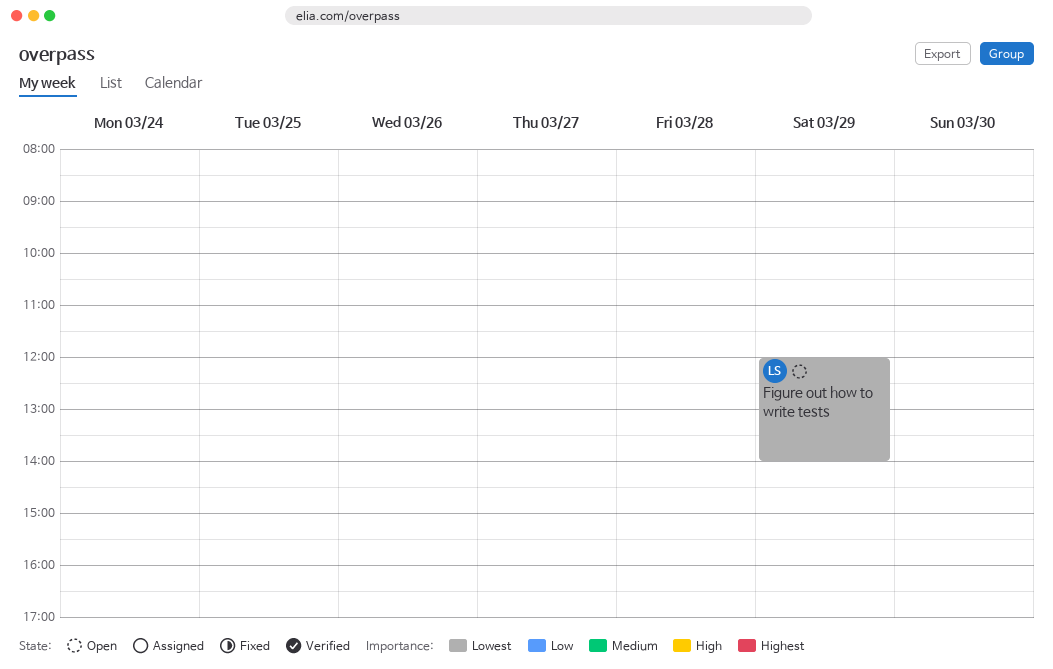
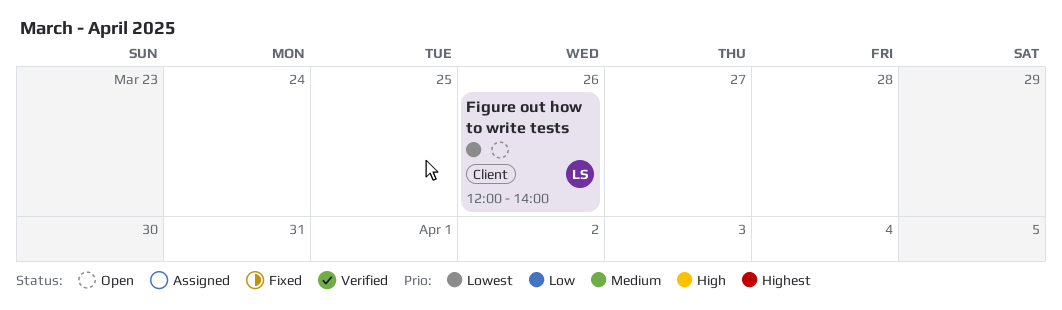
Figure out how to write tests, day: Mar 29 -> Mar 26

